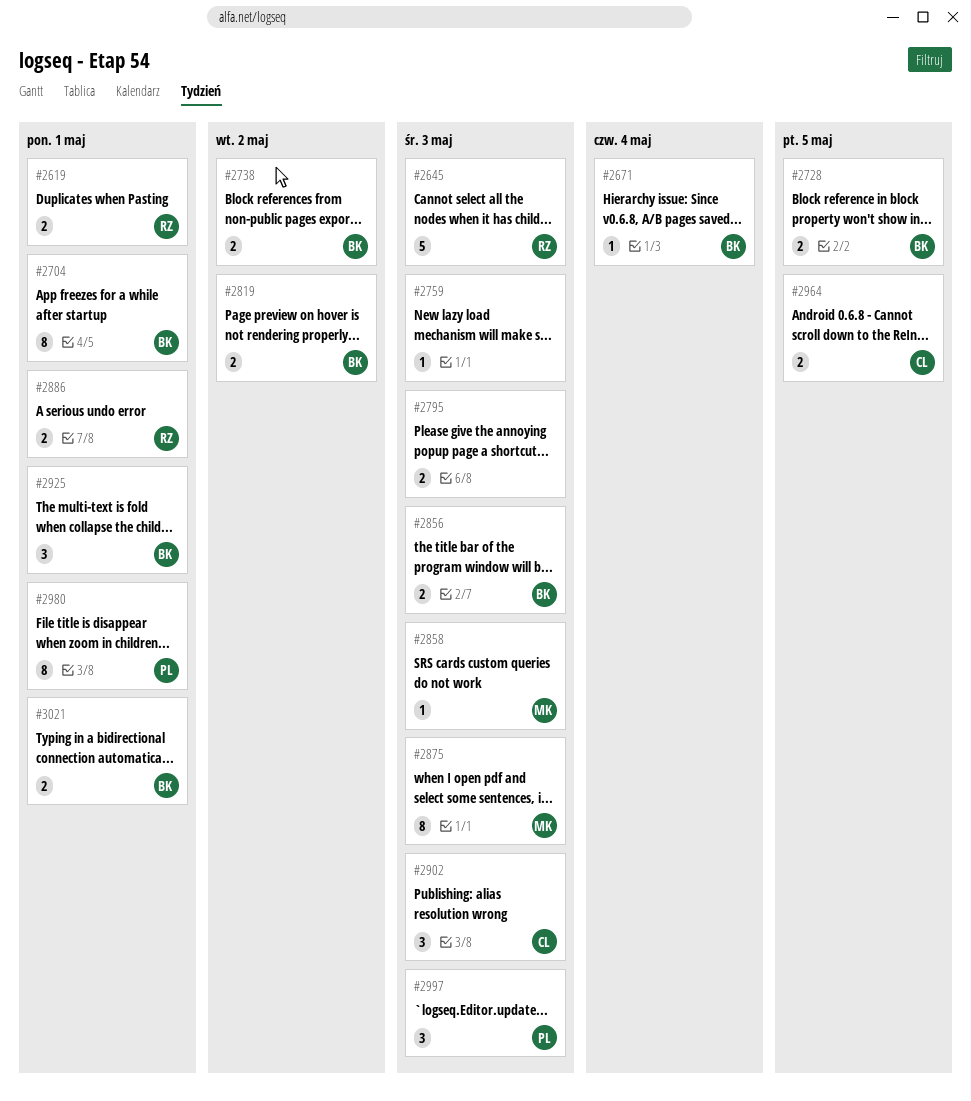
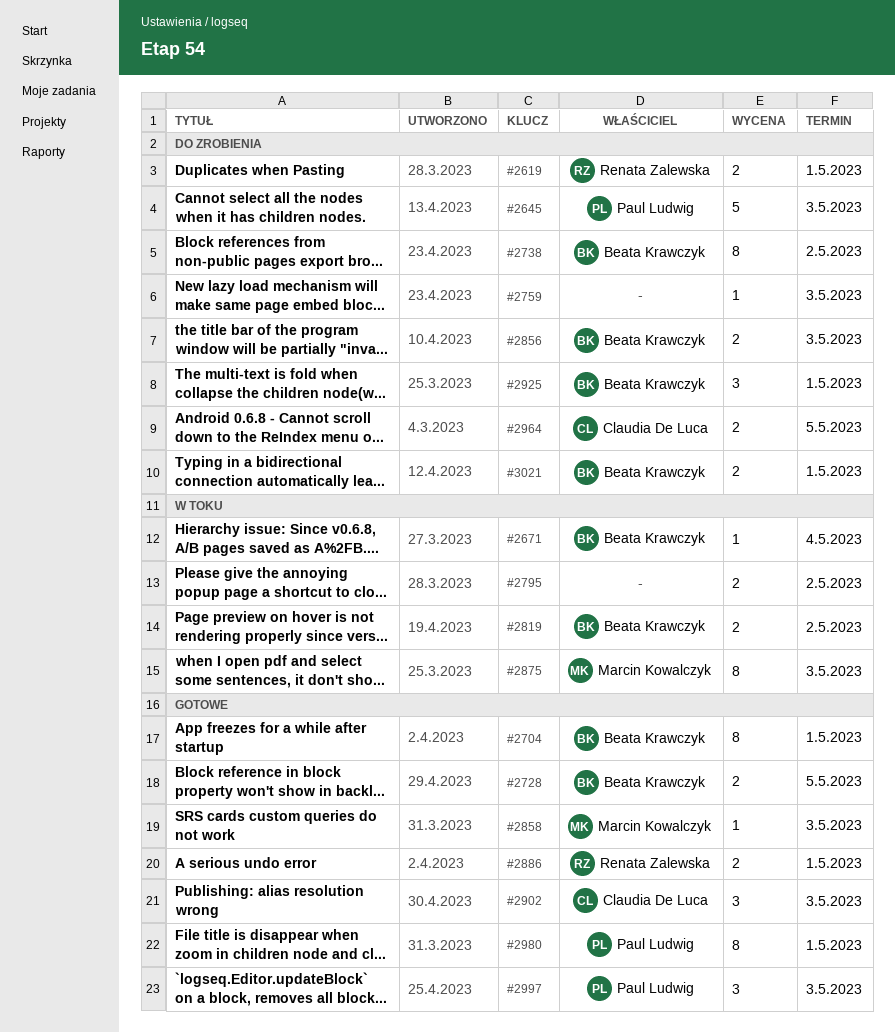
#2645, owner: Renata Zalewska -> Paul Ludwig
#2738, estimate: 2 -> 8
#2795, due: May 3 -> May 2

